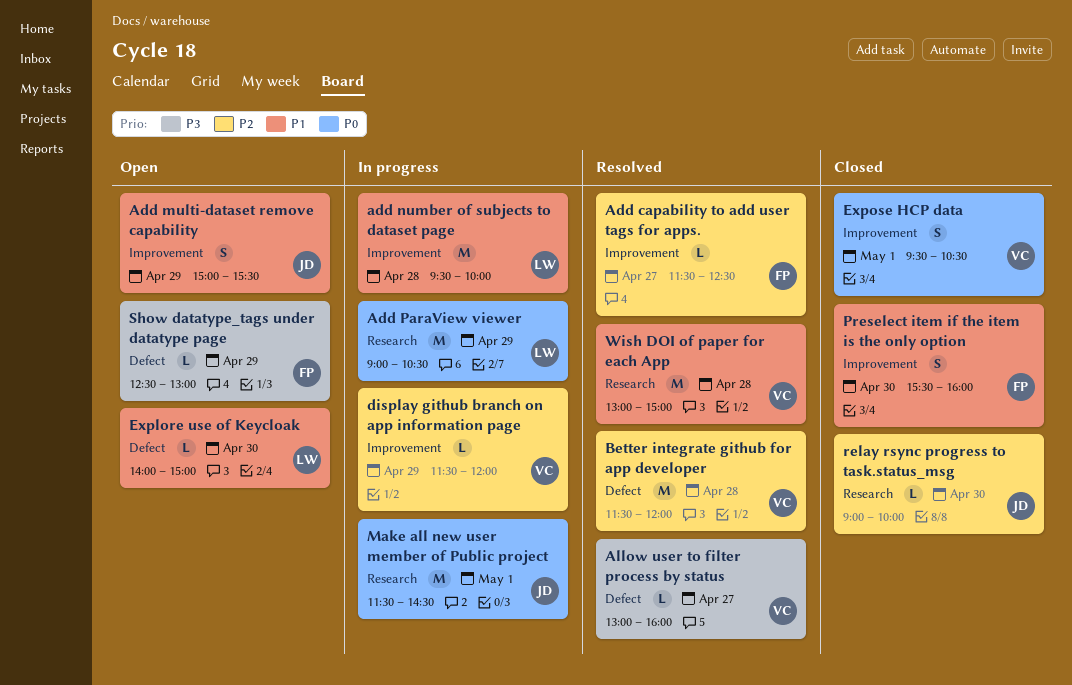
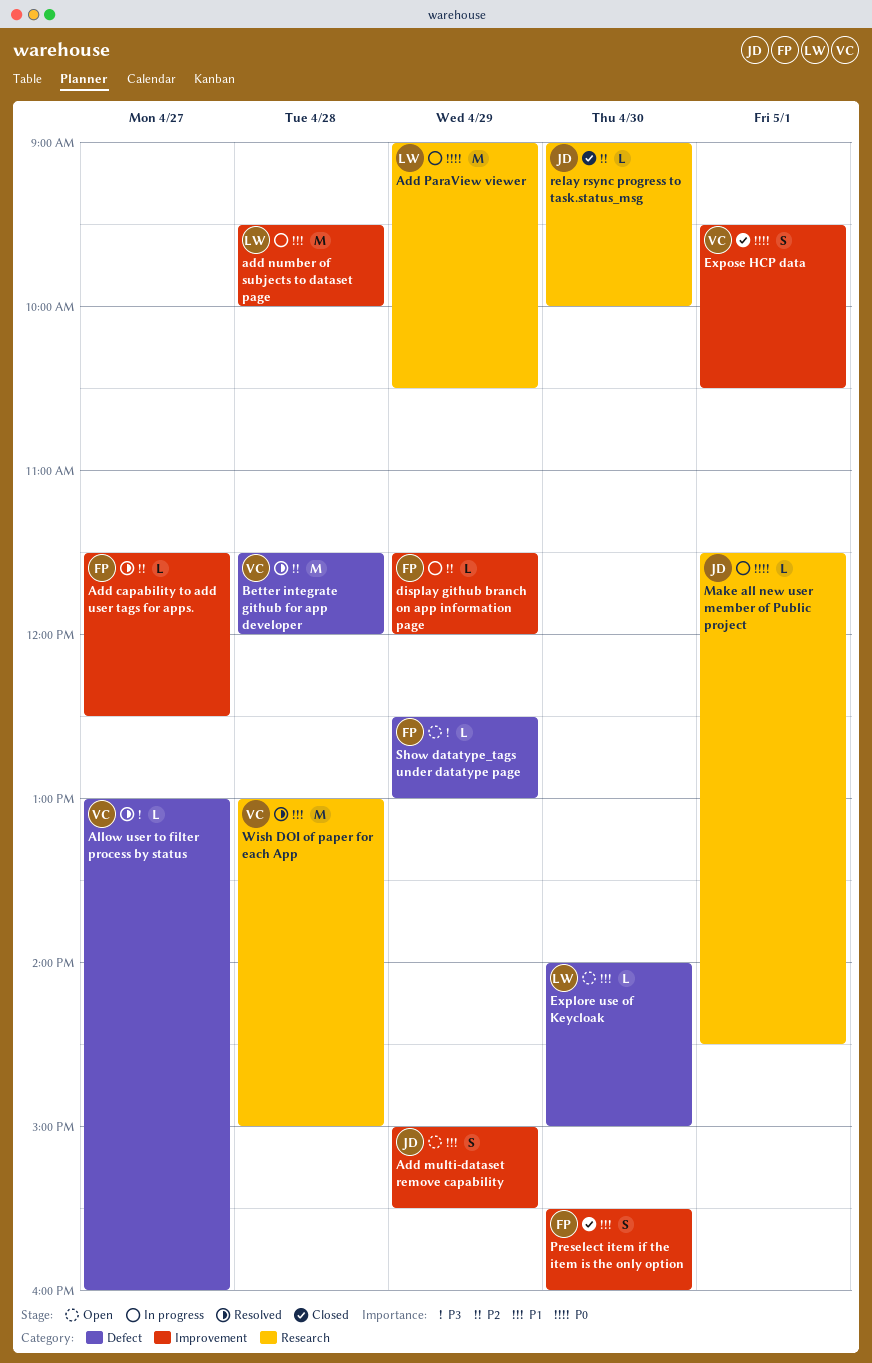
display github branch on app information page, owner: VC -> FP
Make all new user member of Public project, estimate: M -> L

